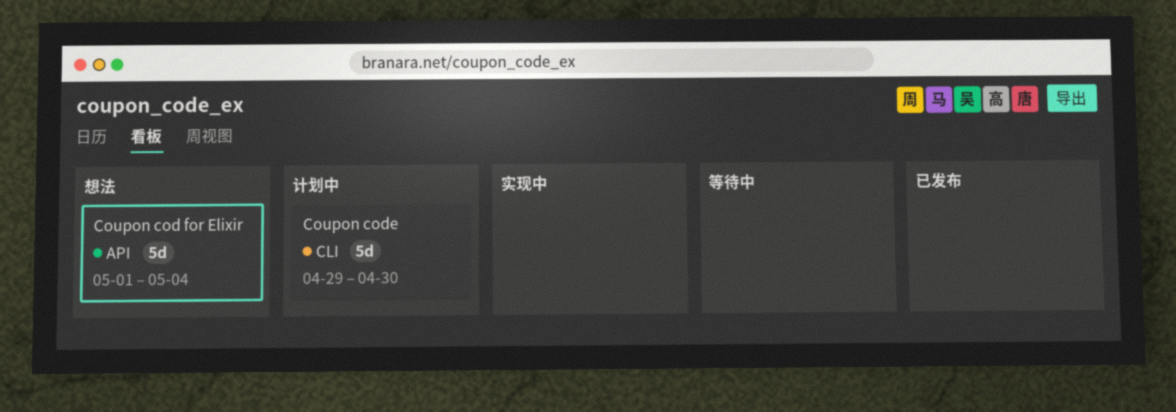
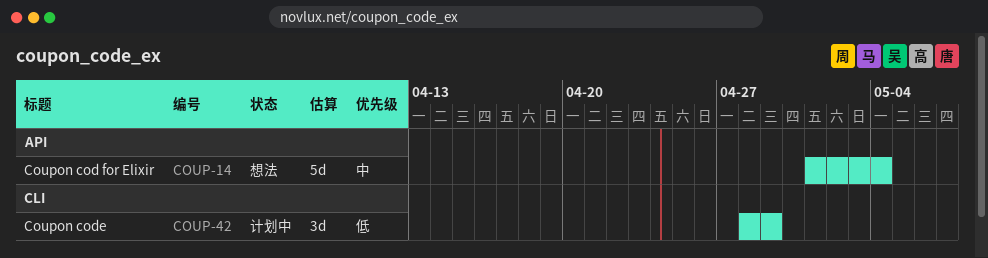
Coupon code, estimate: 5d -> 3d
Coupon code, start: Apr 29 -> Apr 28
Coupon code, due: Apr 30 -> Apr 29

